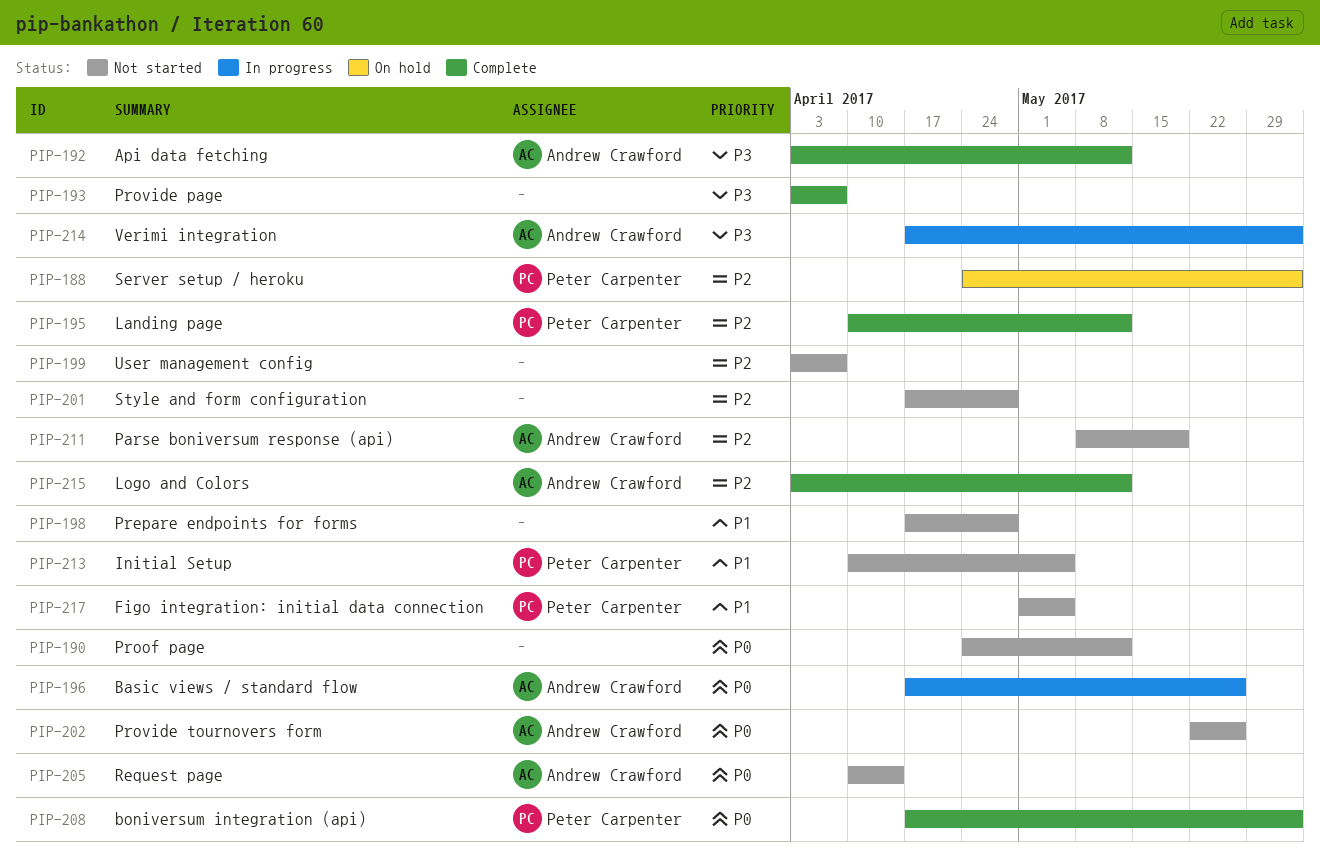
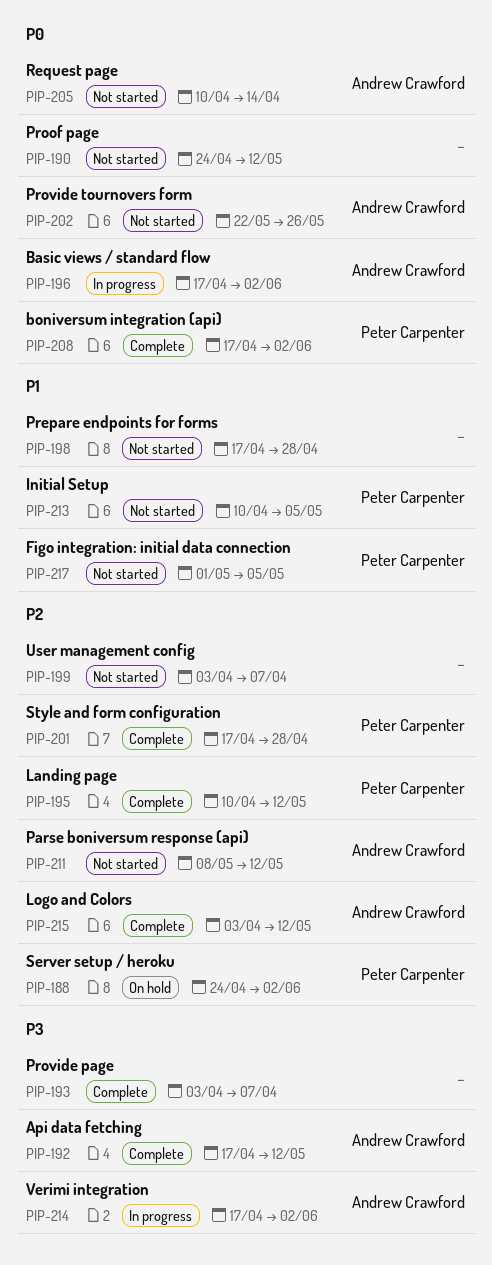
PIP-192, start: Apr 3 -> Apr 17
PIP-196, due: May 26 -> Jun 2
PIP-201, status: Not started -> Complete
PIP-201, owner: none -> Peter Carpenter
PIP-211, due: May 19 -> May 12

